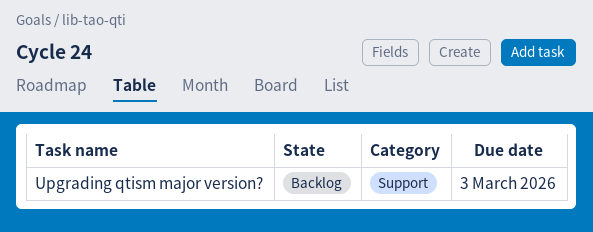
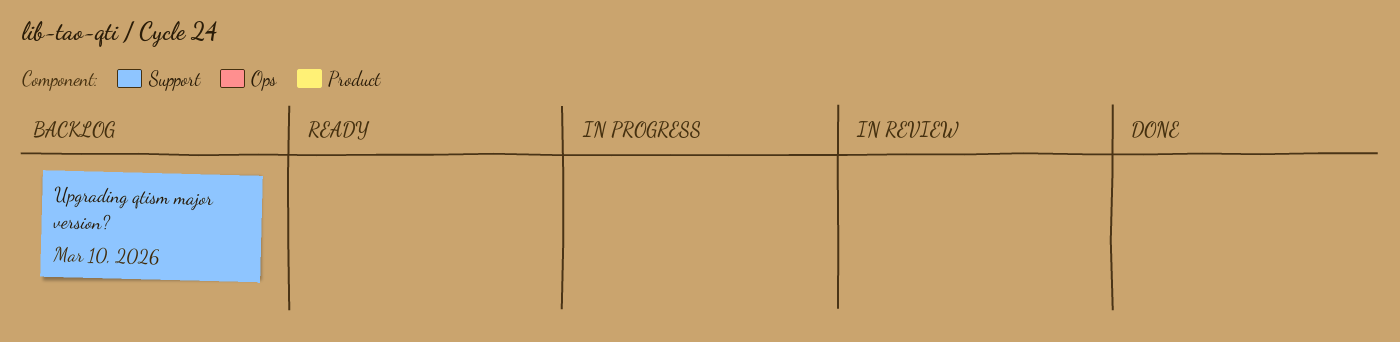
Upgrading qtism major version?, due: Mar 3 -> Mar 10

